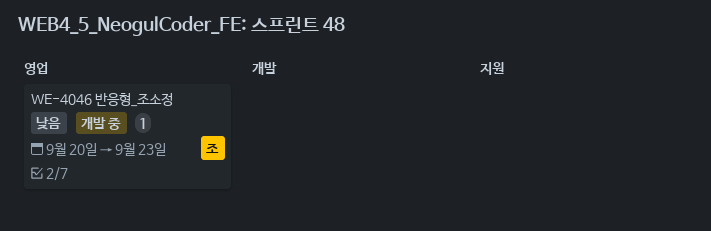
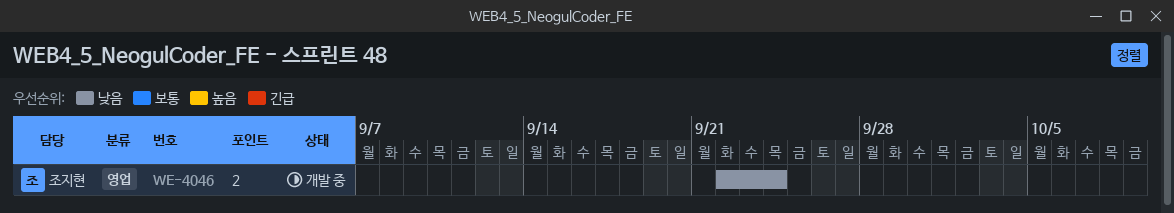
WE-4046, estimate: 1 -> 2
WE-4046, start: Sep 20 -> Sep 22
WE-4046, due: Sep 23 -> Sep 24

